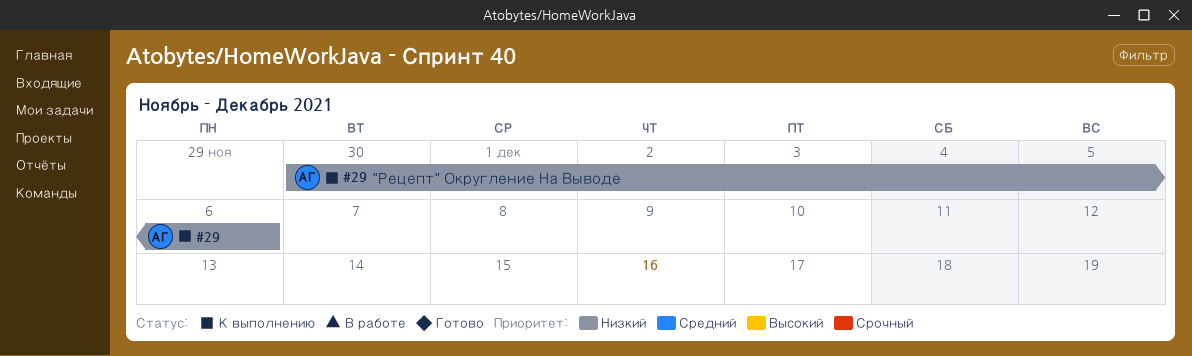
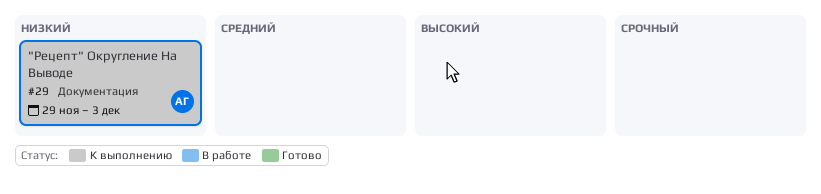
#29, start: Nov 30 -> Nov 29
#29, due: Dec 6 -> Dec 3

